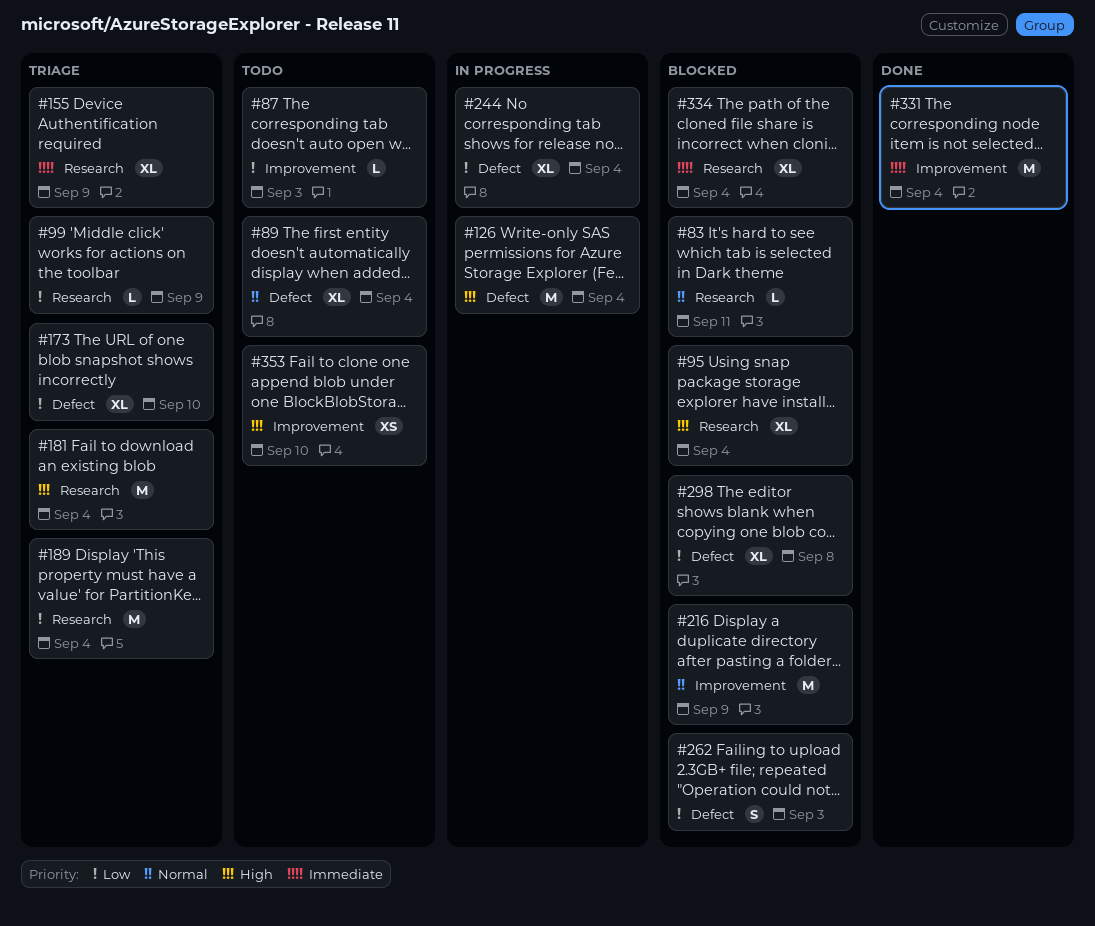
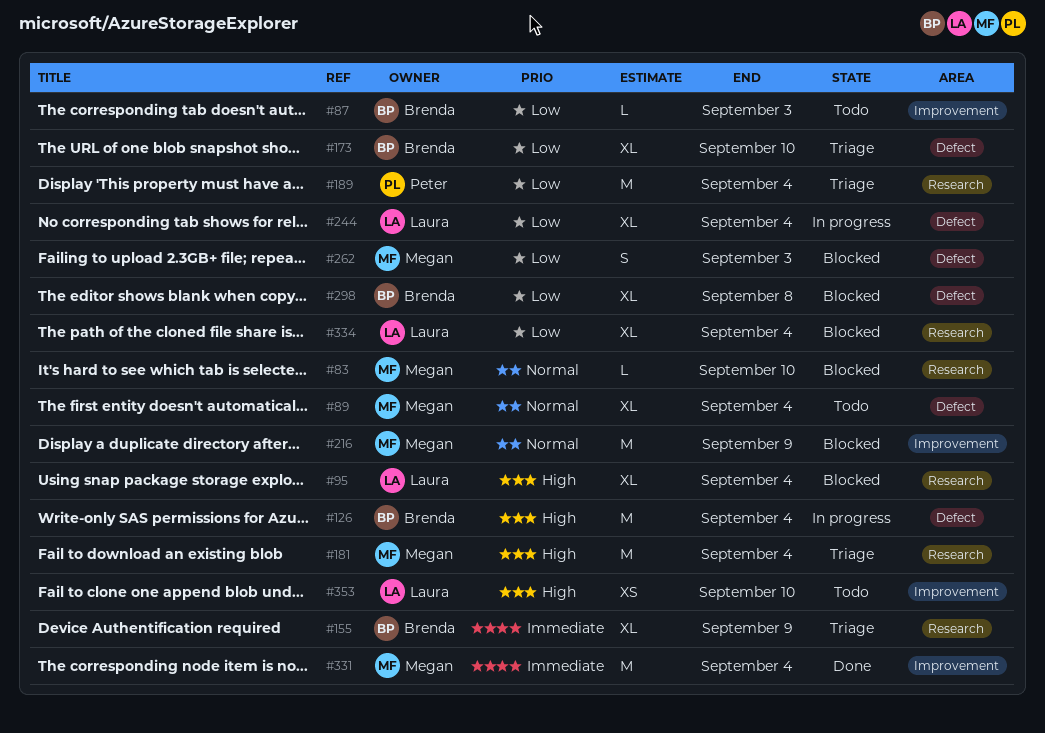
#83, due: Sep 11 -> Sep 10
#99: present -> none
#334, priority: Immediate -> Low

